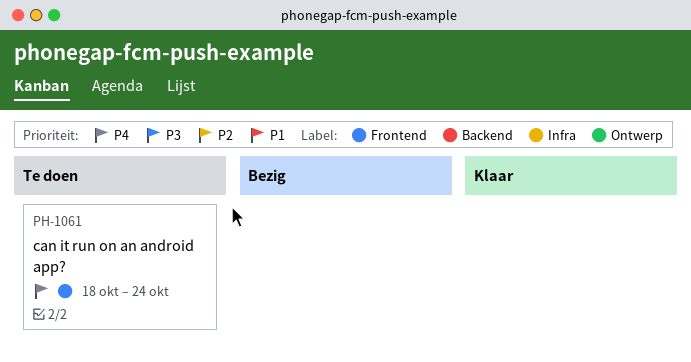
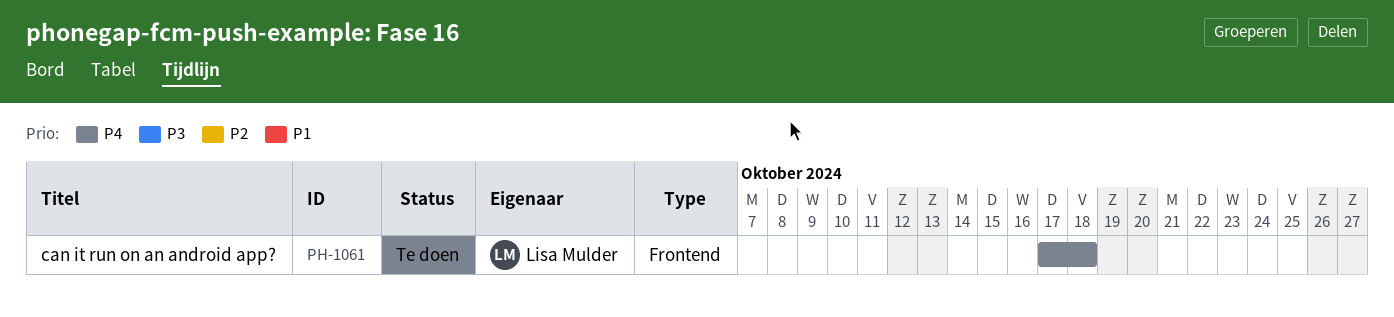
PH-1061, start: Oct 18 -> Oct 17
PH-1061, due: Oct 24 -> Oct 18

